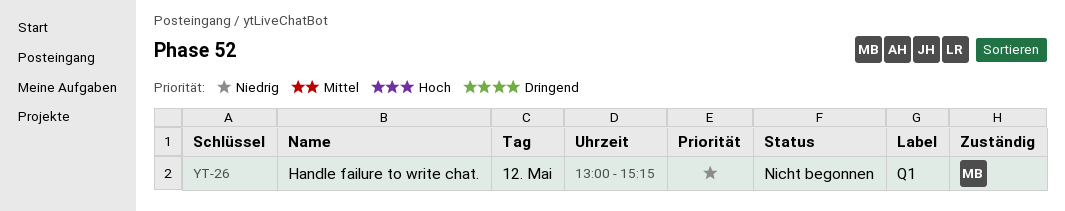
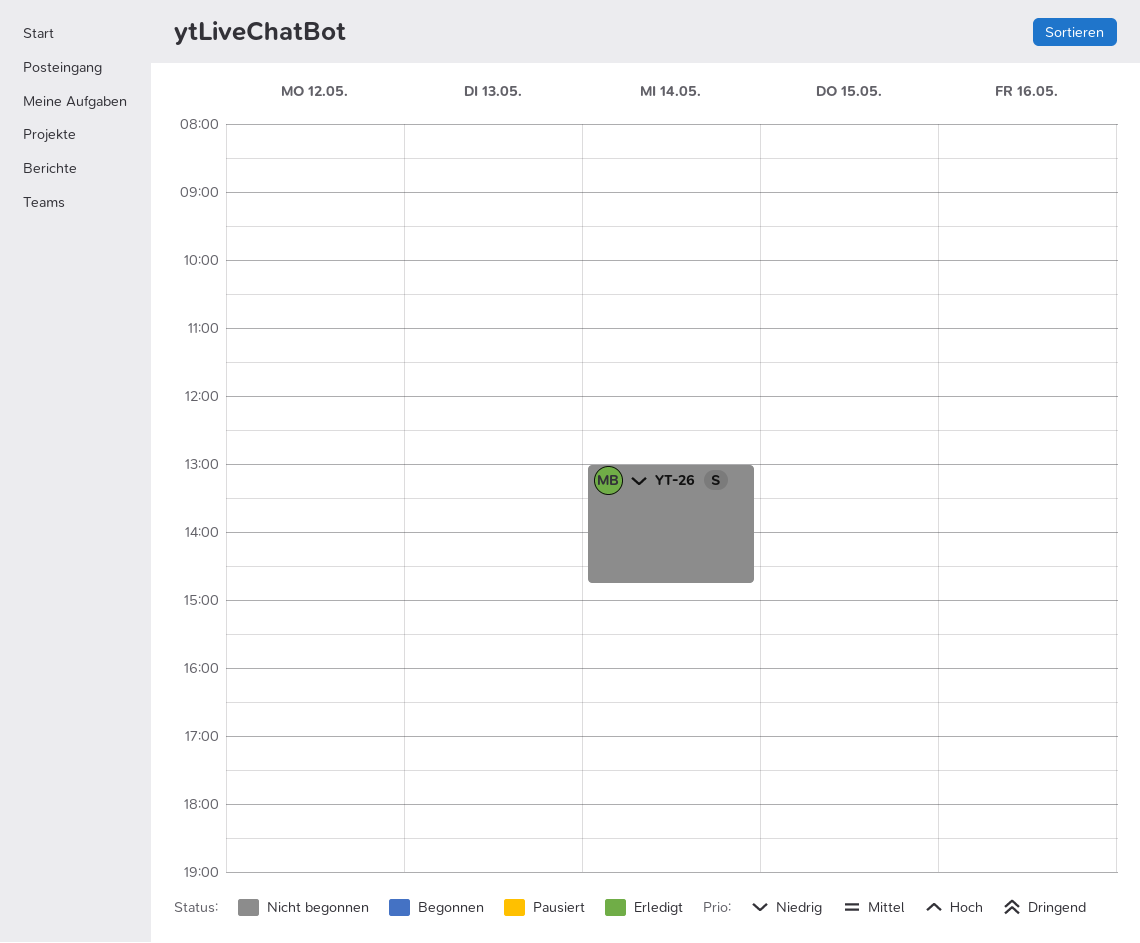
YT-26, day: May 12 -> May 14
YT-26, ends: 15:15 -> 14:45

